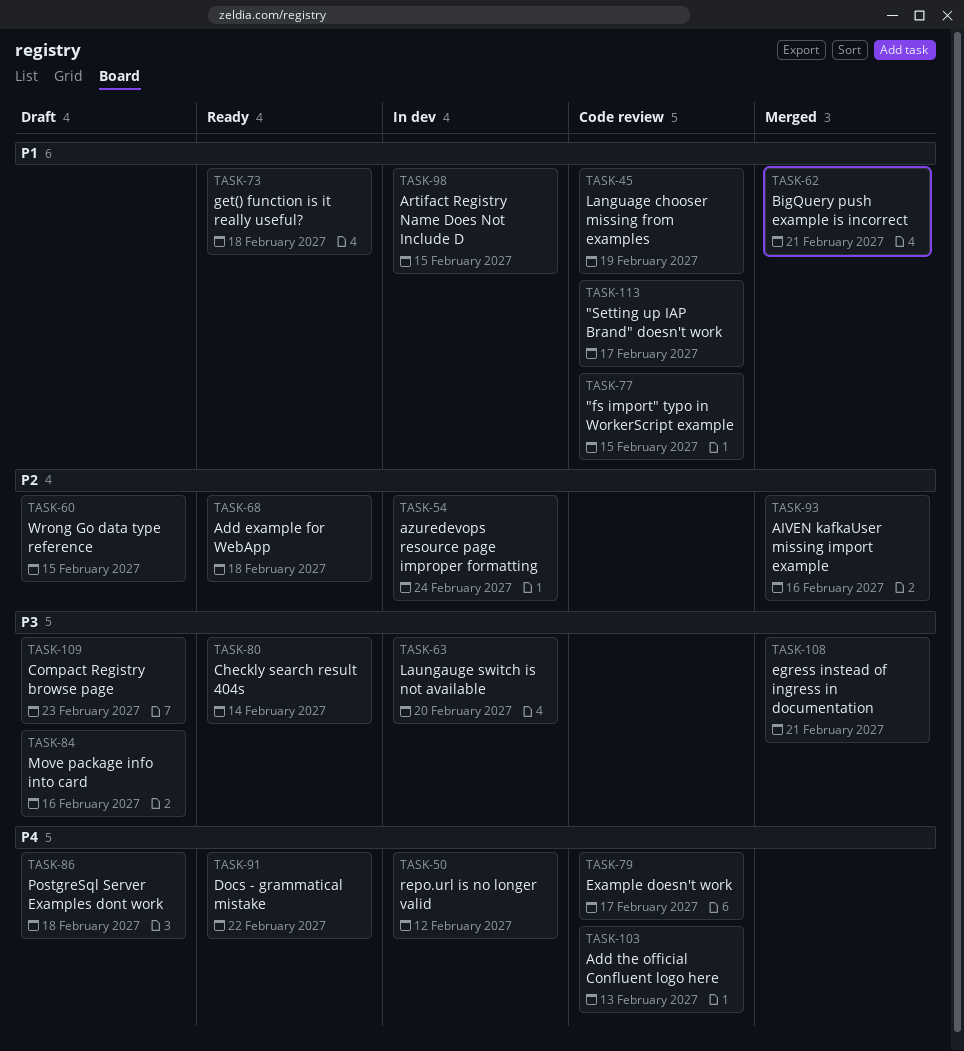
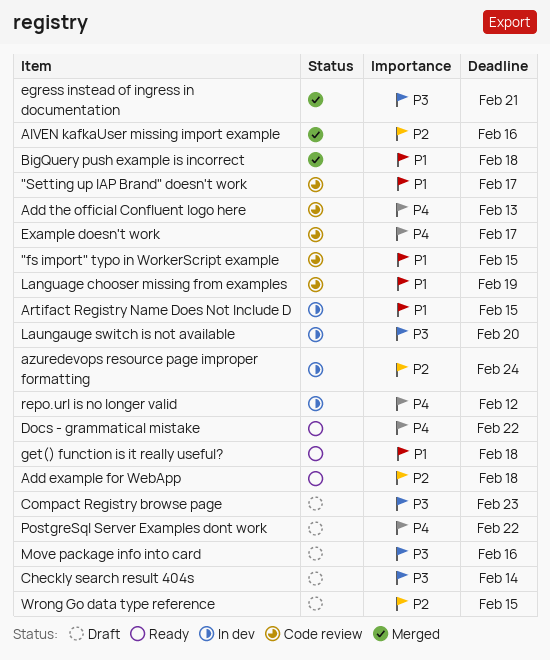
BigQuery push example is incorrect, due: Feb 21 -> Feb 18
Checkly search result 404s, status: Ready -> Draft
PostgreSql Server Examples dont work, due: Feb 18 -> Feb 22

